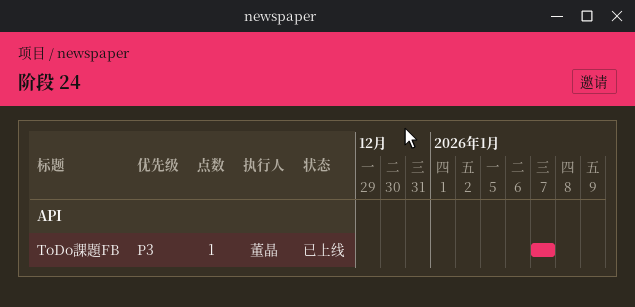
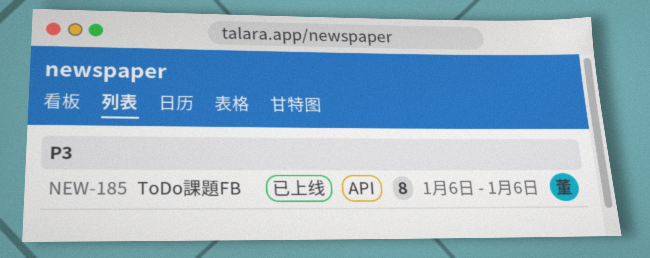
ToDo課題FB, estimate: 1 -> 8
ToDo課題FB, start: Jan 7 -> Jan 6
ToDo課題FB, due: Jan 7 -> Jan 6

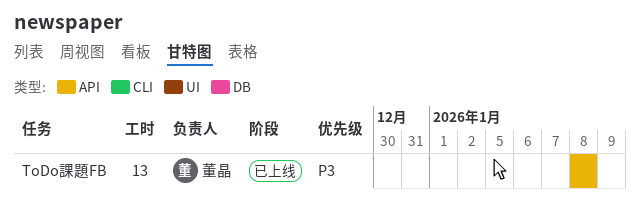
ToDo課題FB, estimate: 8 -> 13
ToDo課題FB, start: Jan 6 -> Jan 8
ToDo課題FB, due: Jan 6 -> Jan 8

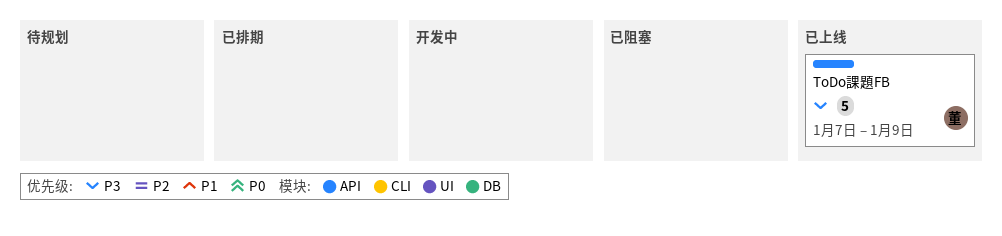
ToDo課題FB, estimate: 13 -> 5
ToDo課題FB, start: Jan 8 -> Jan 7
ToDo課題FB, due: Jan 8 -> Jan 9

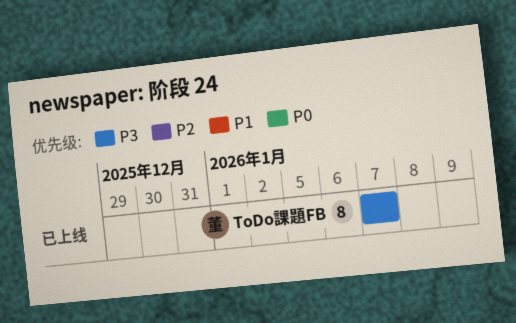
ToDo課題FB, estimate: 5 -> 8
ToDo課題FB, due: Jan 9 -> Jan 7

